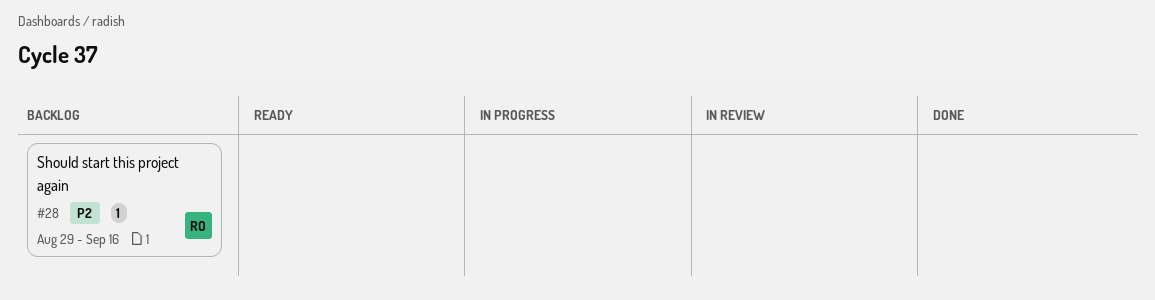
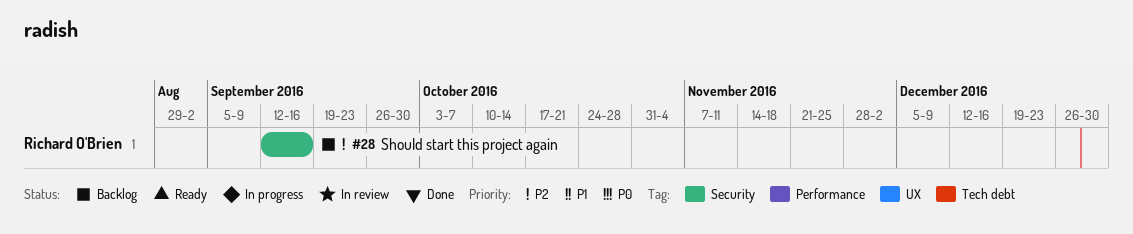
#28, start: Aug 29 -> Sep 12

